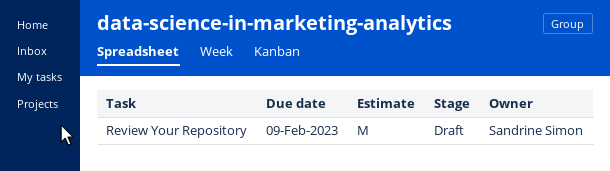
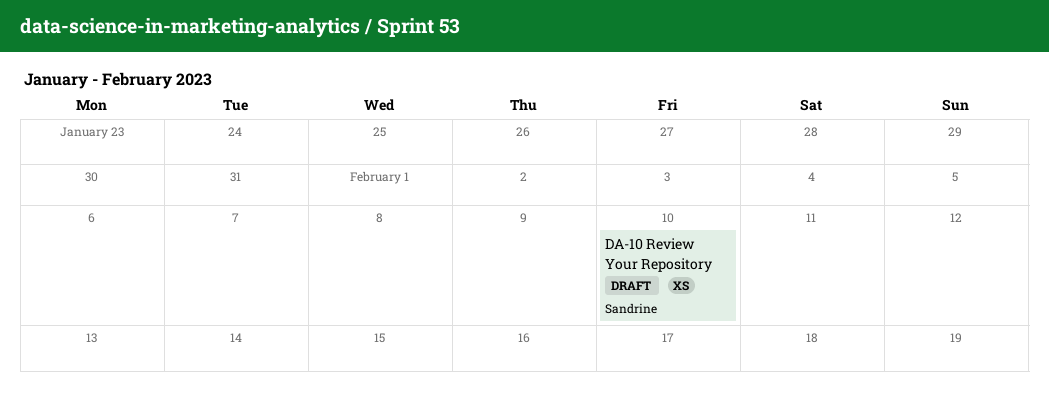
Review Your Repository, estimate: M -> XS
Review Your Repository, due: Feb 9 -> Feb 10

